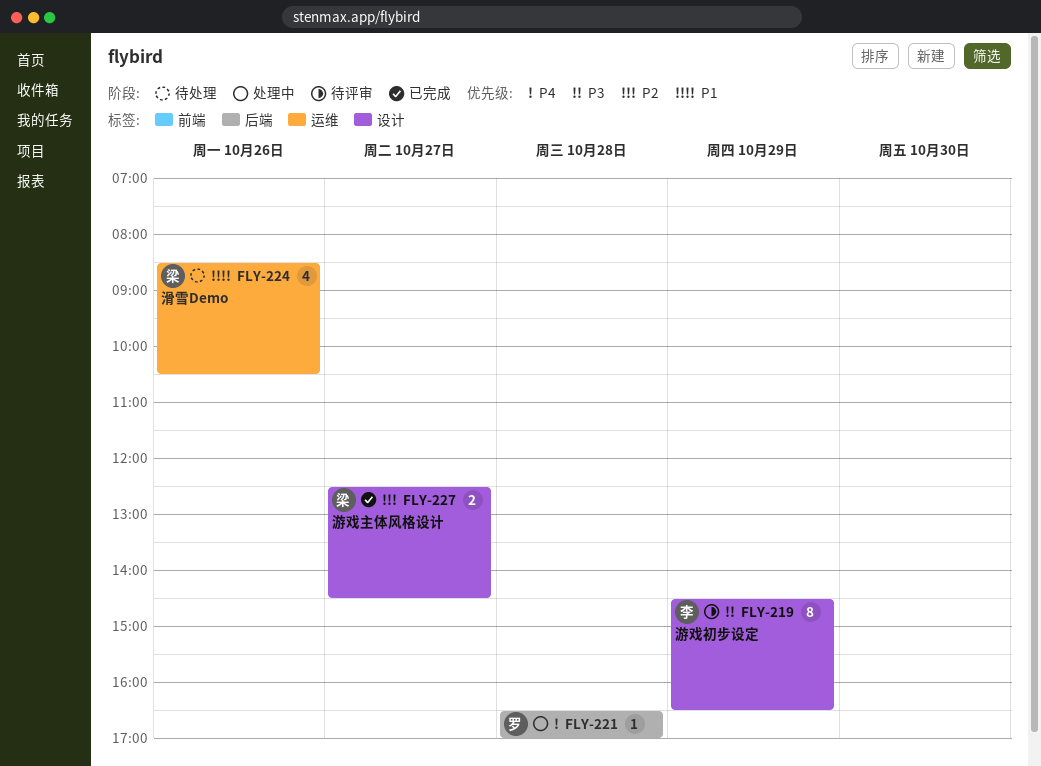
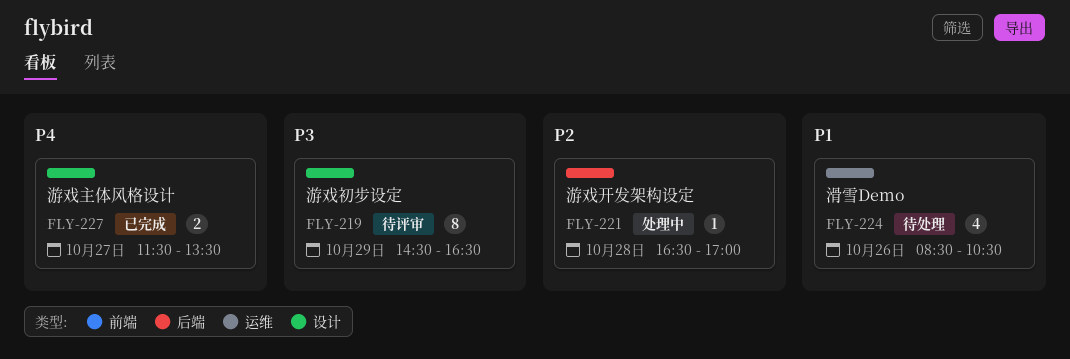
FLY-221, priority: P4 -> P2
FLY-227, priority: P2 -> P4
FLY-227, begins: 12:30 -> 11:30
FLY-227, ends: 14:30 -> 13:30

